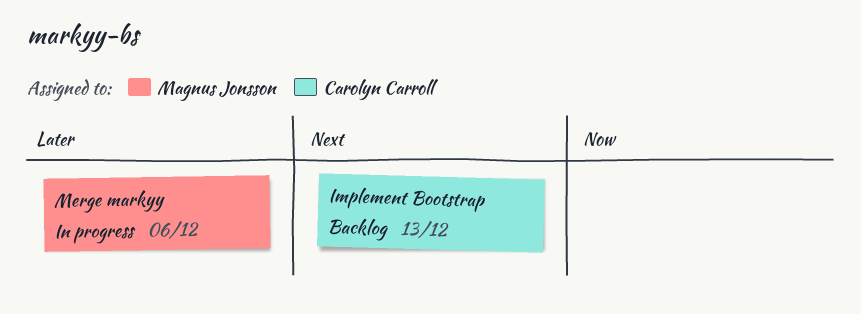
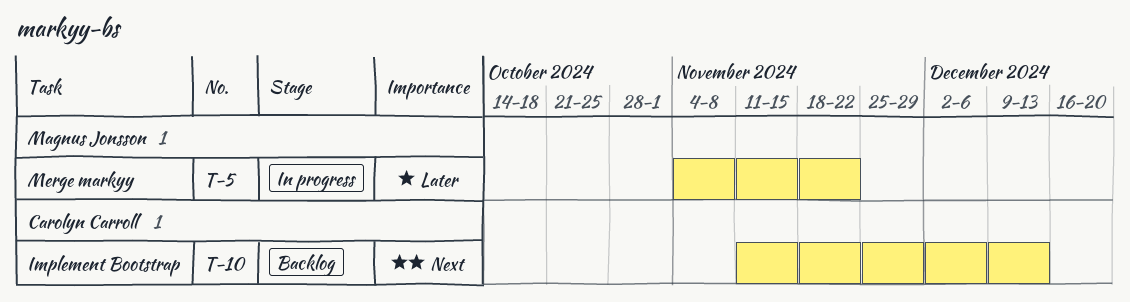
Merge markyy, due: Dec 6 -> Nov 22

